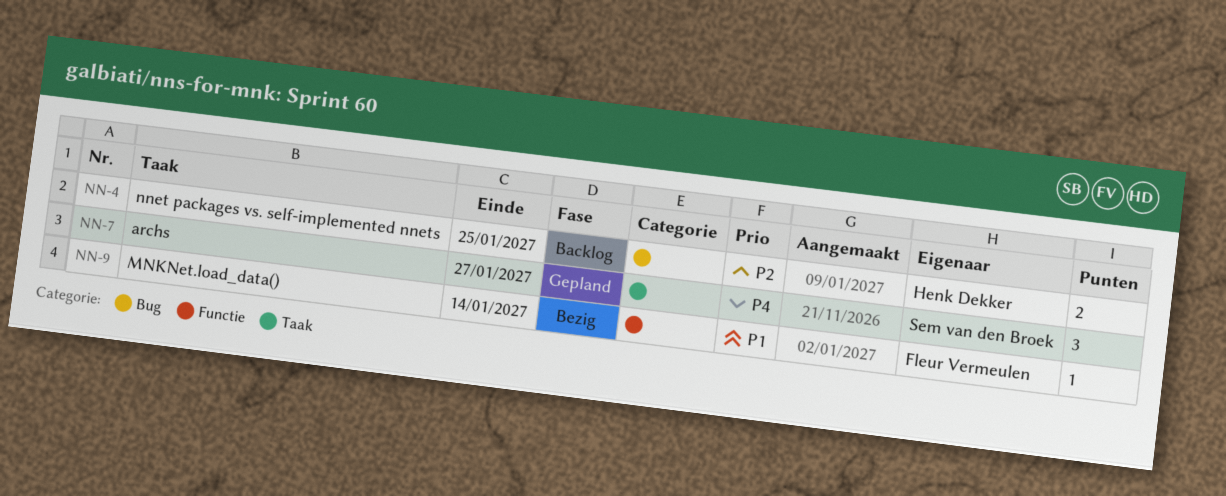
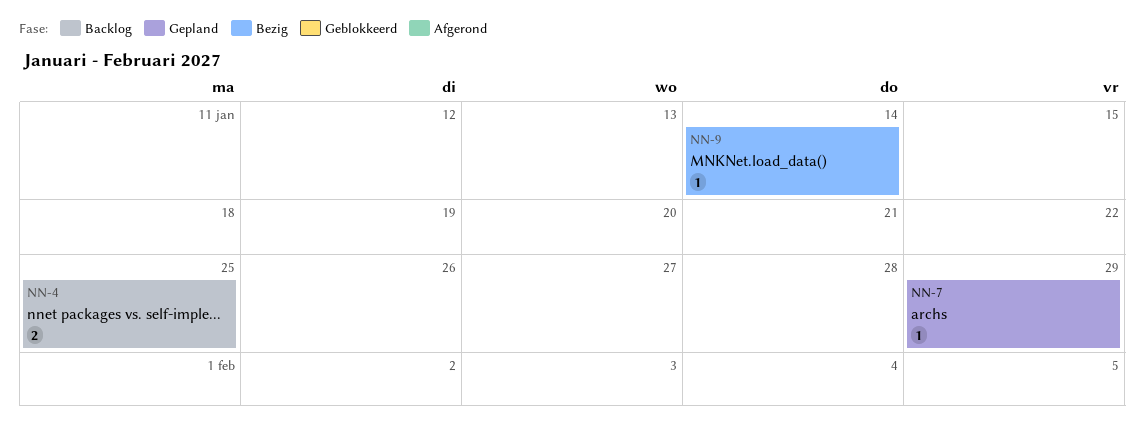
NN-7, estimate: 3 -> 1
NN-7, due: Jan 27 -> Jan 29

